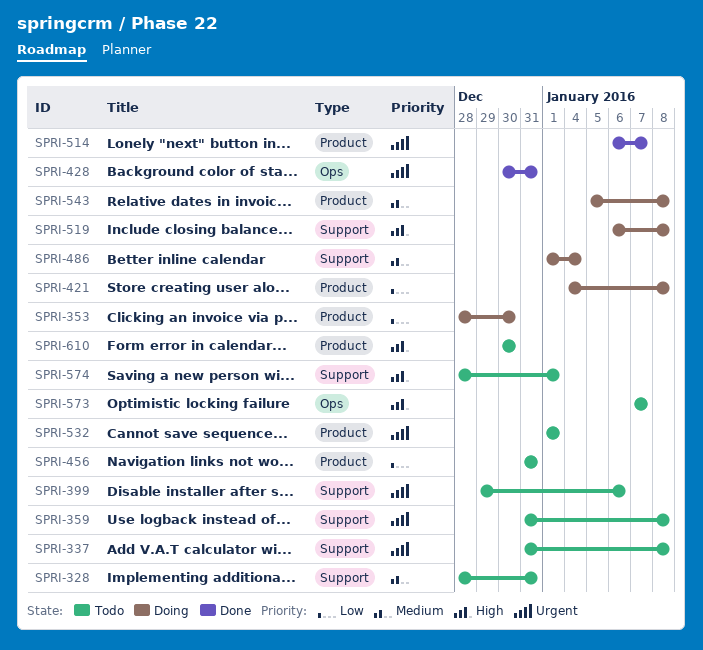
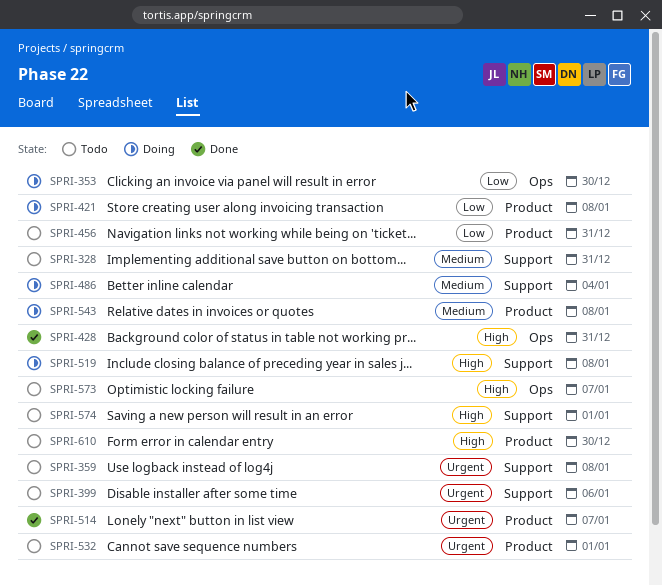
SPRI-337: present -> none
SPRI-353, label: Product -> Ops
SPRI-428, priority: Urgent -> High

